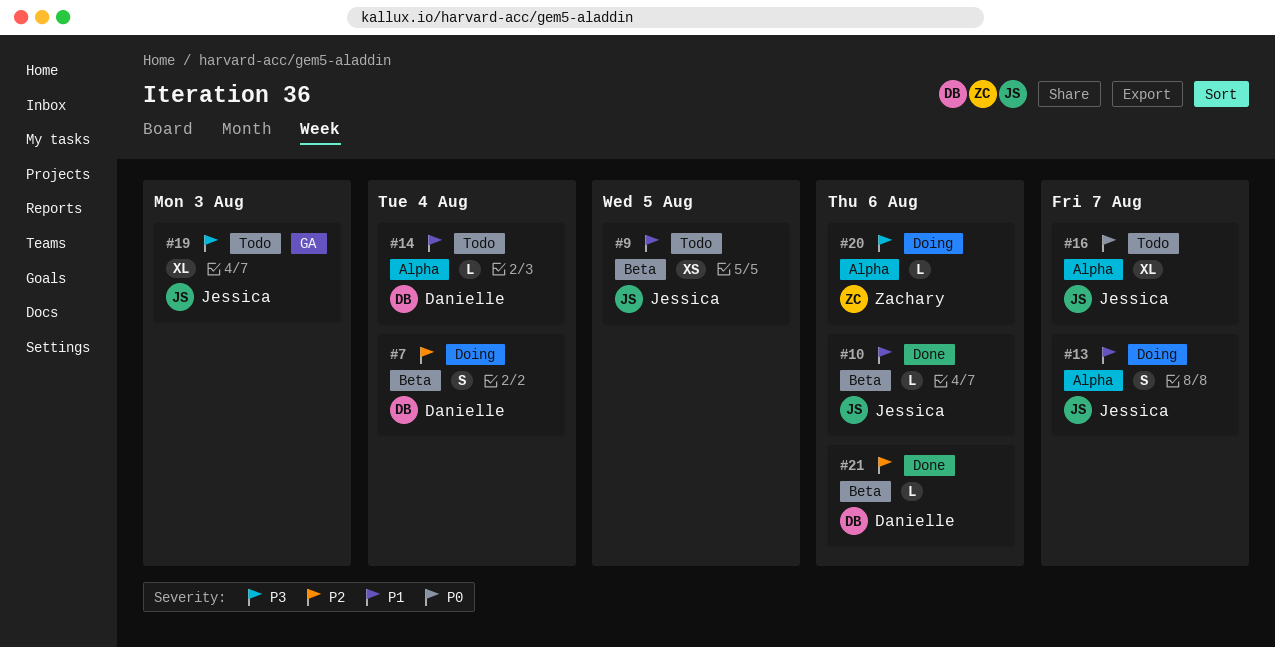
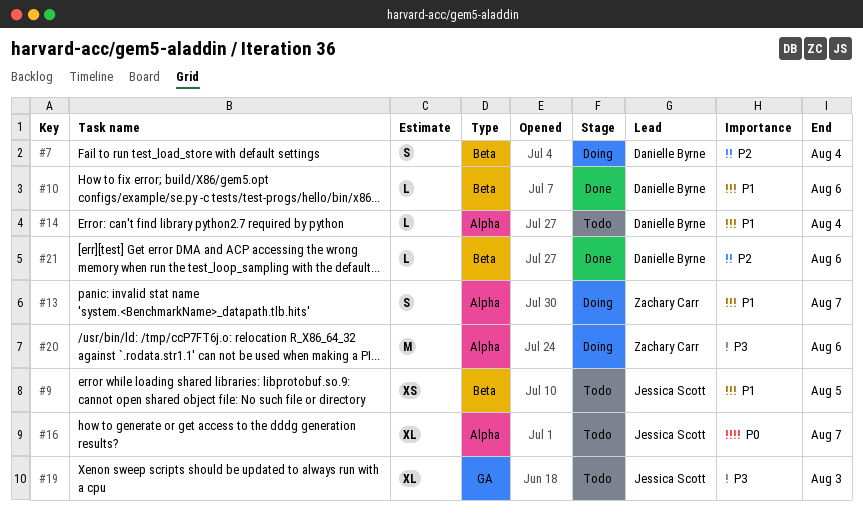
#10, owner: Jessica Scott -> Danielle Byrne
#13, owner: Jessica Scott -> Zachary Carr
#20, estimate: L -> M

